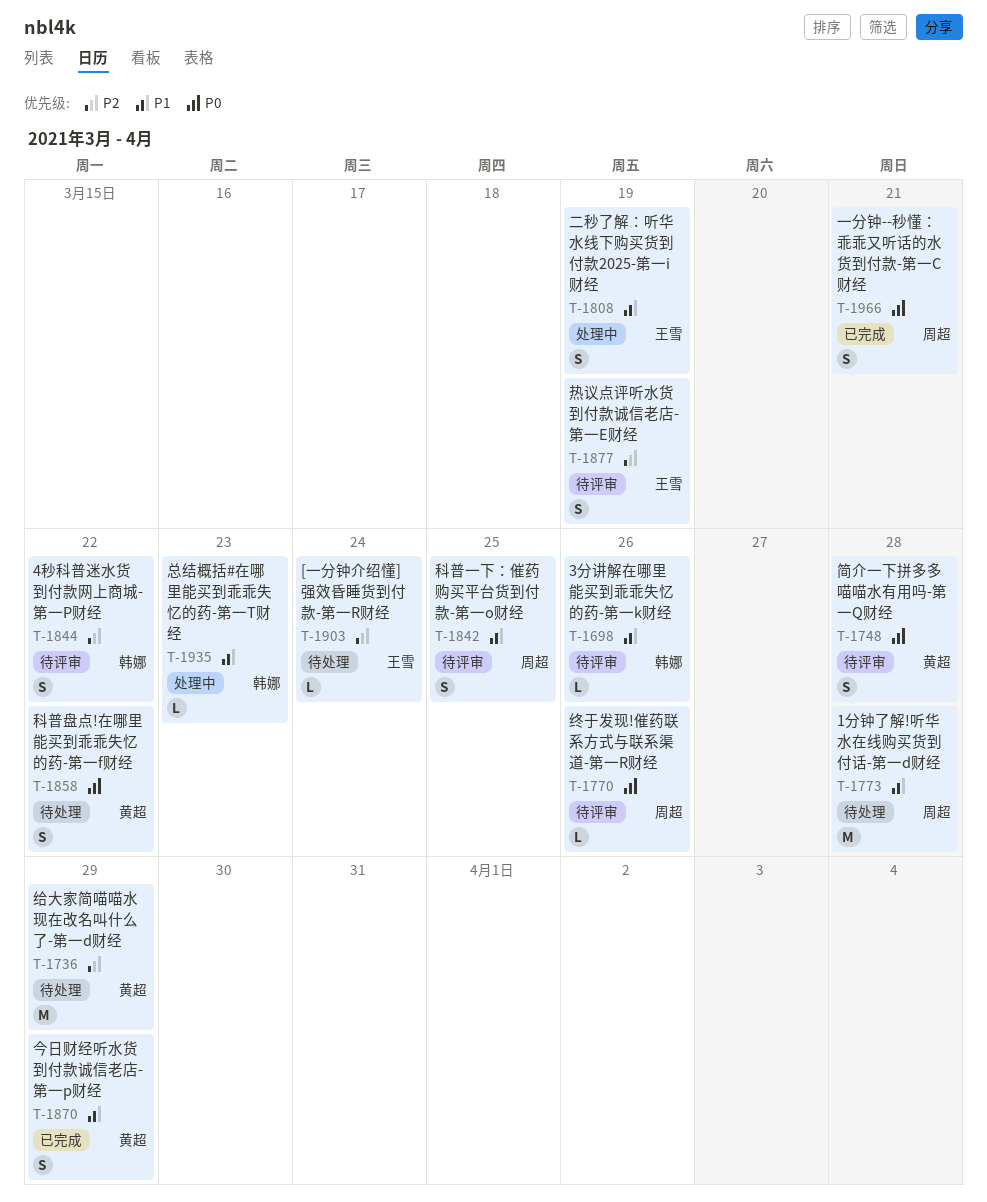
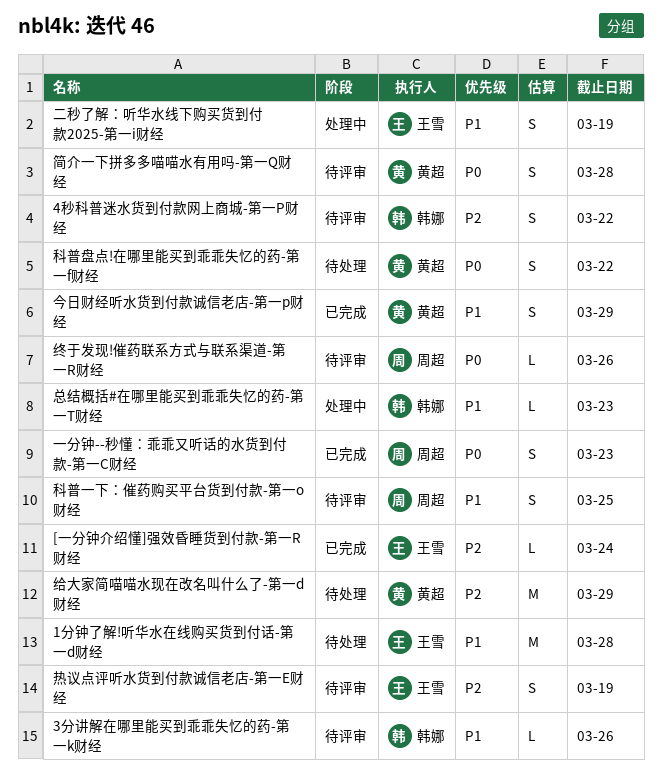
1分钟了解!听华水在线购买货到付话-第一d财经, owner: 周超 -> 王雪
[一分钟介绍懂]强效昏睡货到付款-第一R财经, status: 待处理 -> 已完成
一分钟--秒懂：乖乖又听话的水货到付款-第一C财经, due: Mar 21 -> Mar 23

